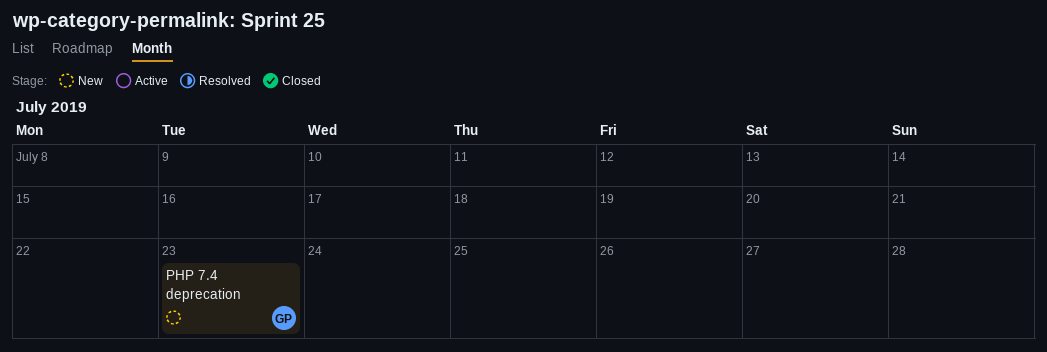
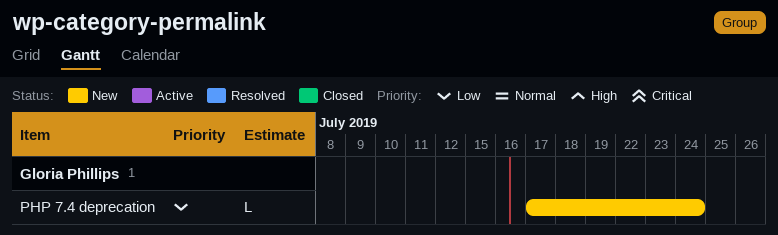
PHP 7.4 deprecation, due: Jul 23 -> Jul 24

